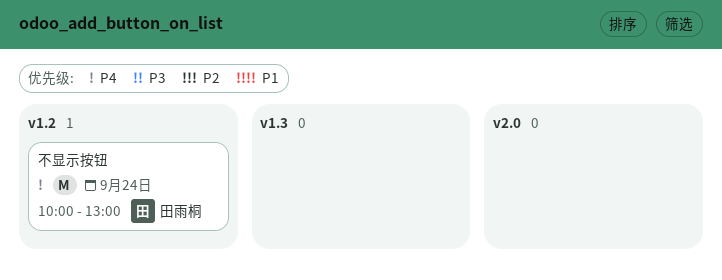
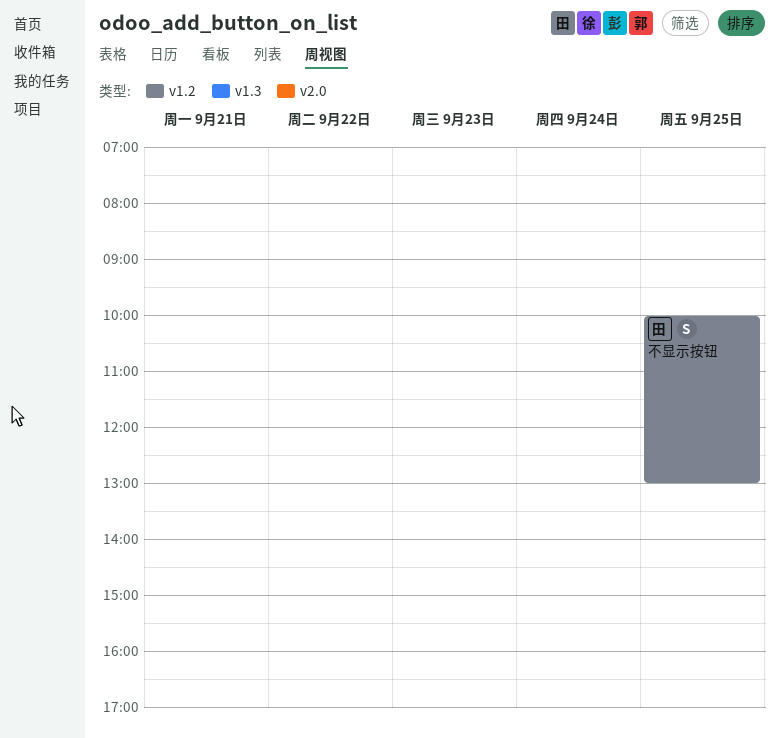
不显示按钮, estimate: M -> S
不显示按钮, day: Sep 24 -> Sep 25

